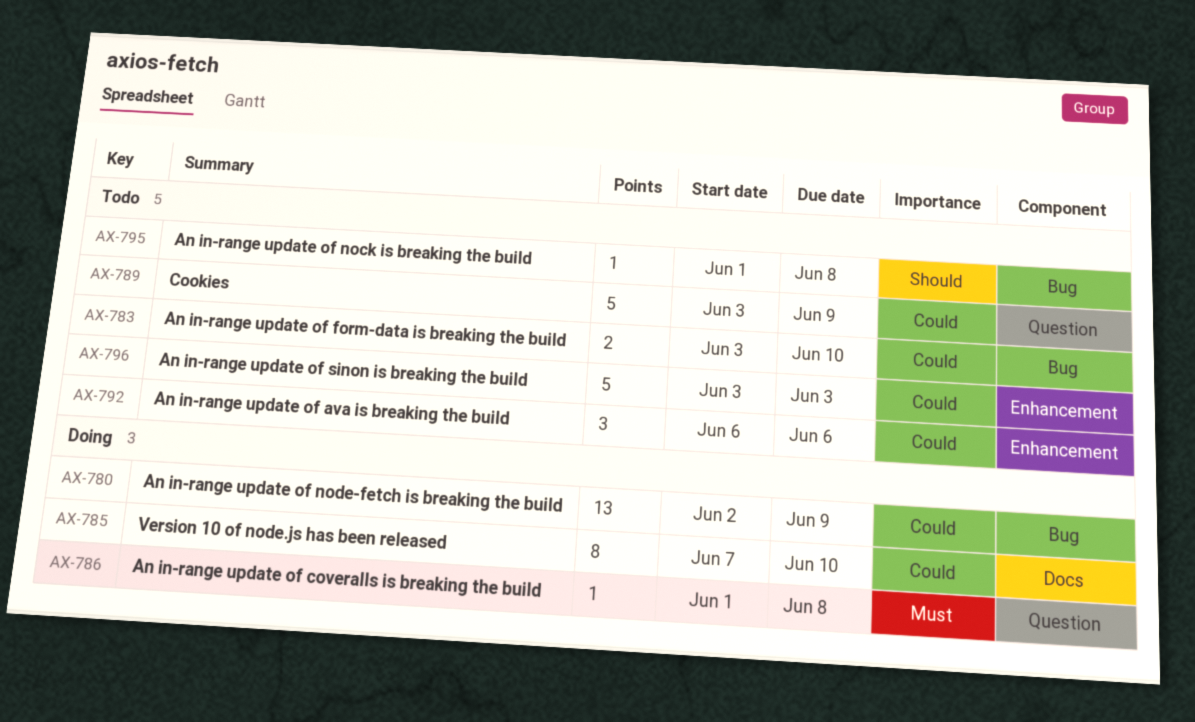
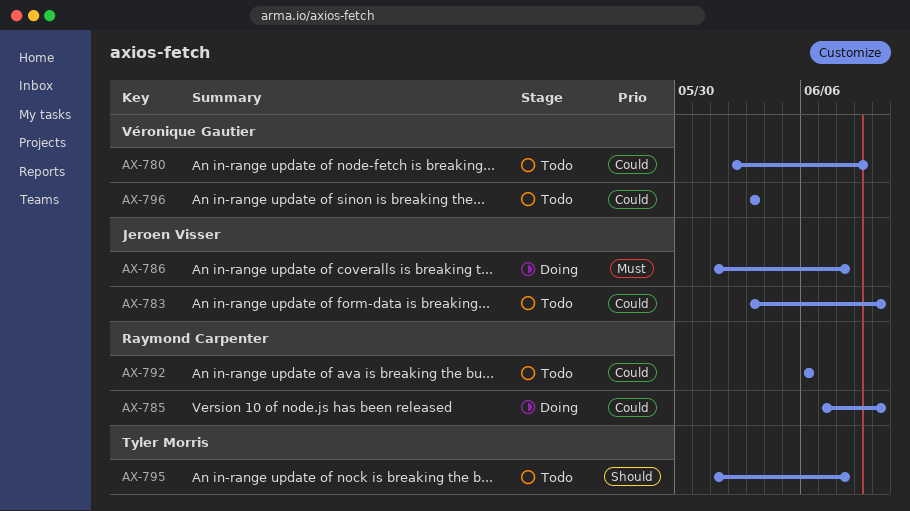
AX-780, status: Doing -> Todo
AX-789: present -> none

